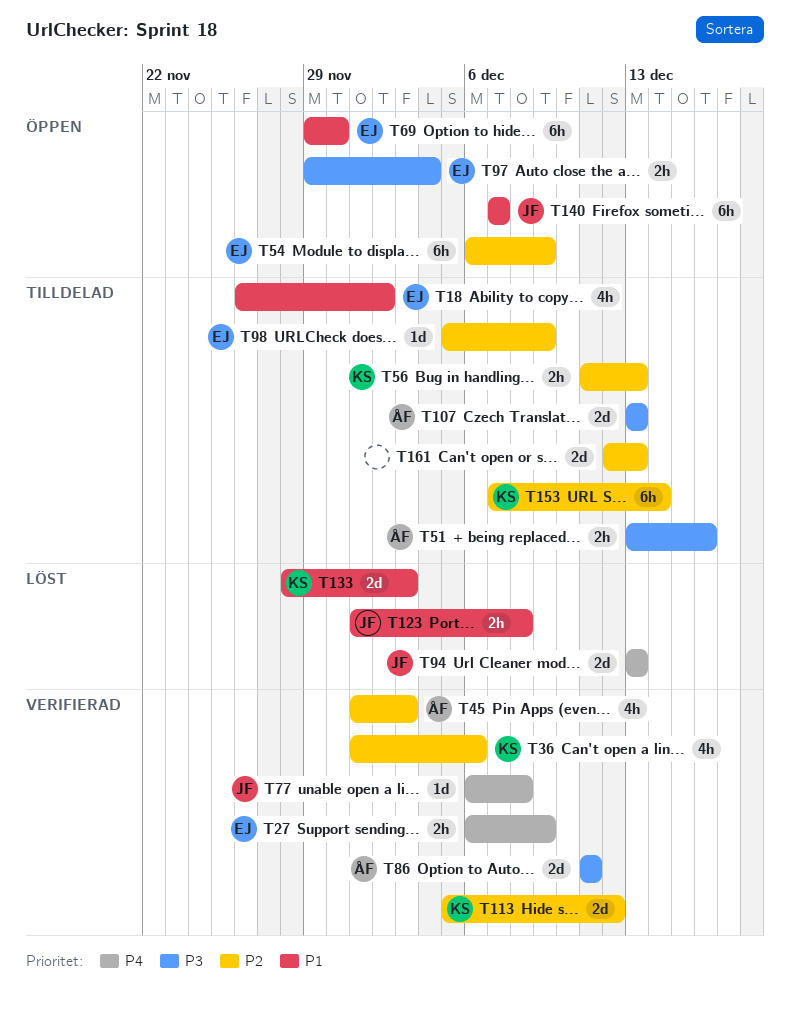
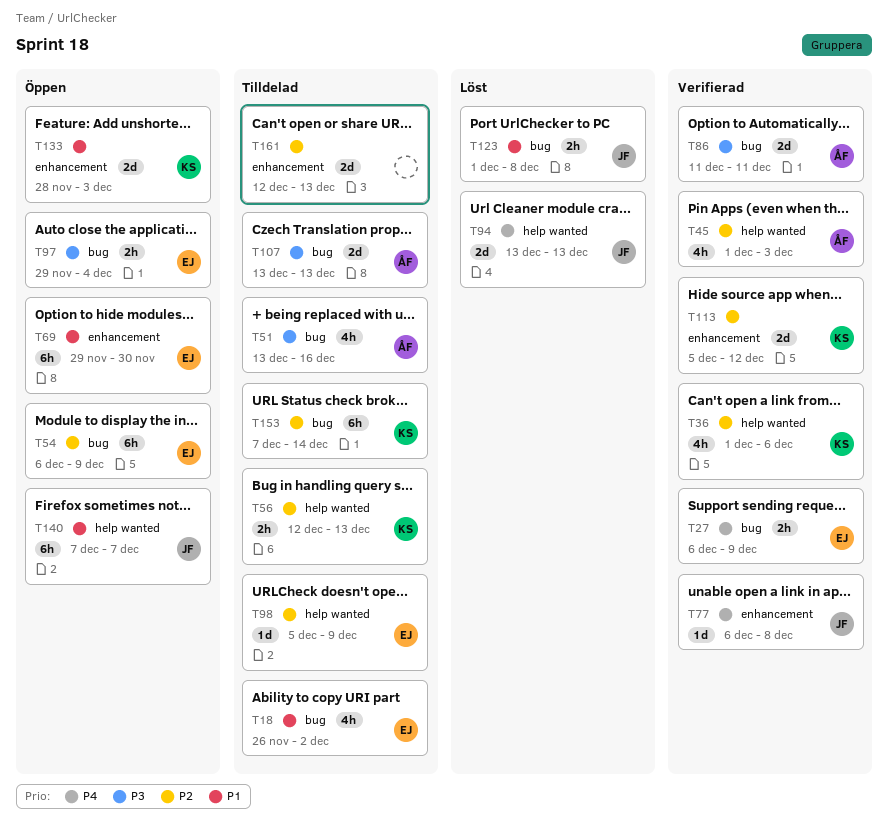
T51, estimate: 2h -> 4h
T56, start: Dec 11 -> Dec 12
T133, status: Löst -> Öppen

